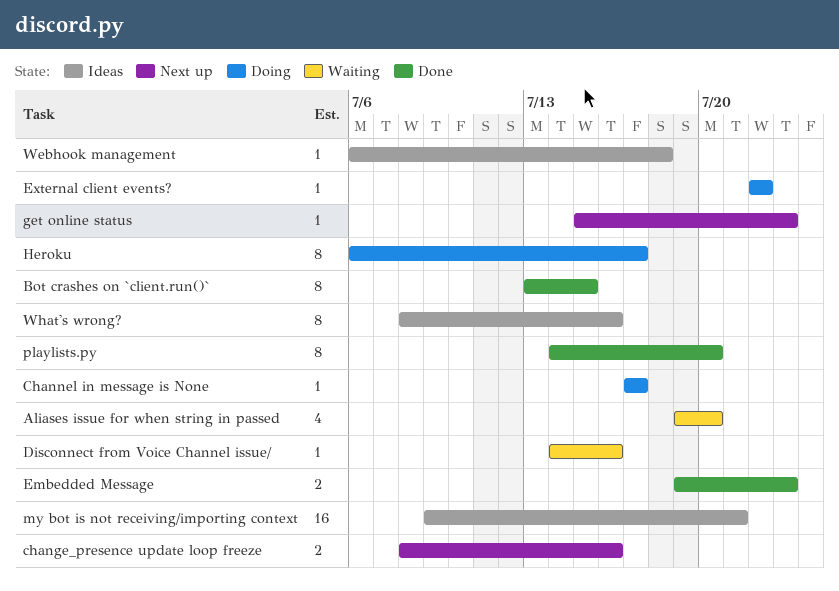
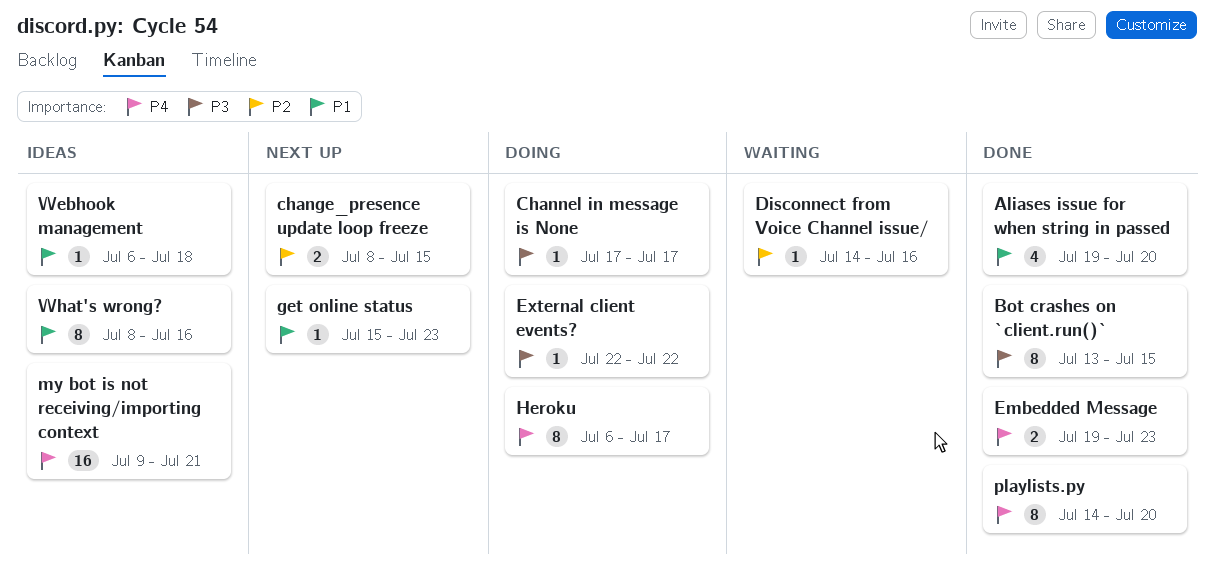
Aliases issue for when string in passed, status: Waiting -> Done
change_presence update loop freeze, due: Jul 16 -> Jul 15

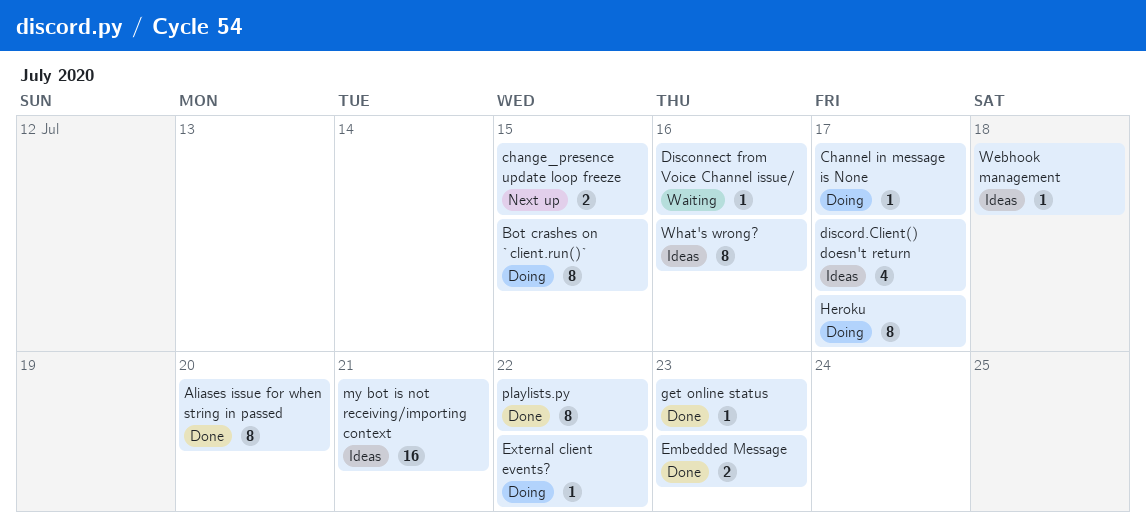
Aliases issue for when string in passed, estimate: 4 -> 8
Bot crashes on `client.run()`, status: Done -> Doing
discord.Client() doesn't return: none -> present
get online status, status: Next up -> Done
playlists.py, due: Jul 20 -> Jul 22

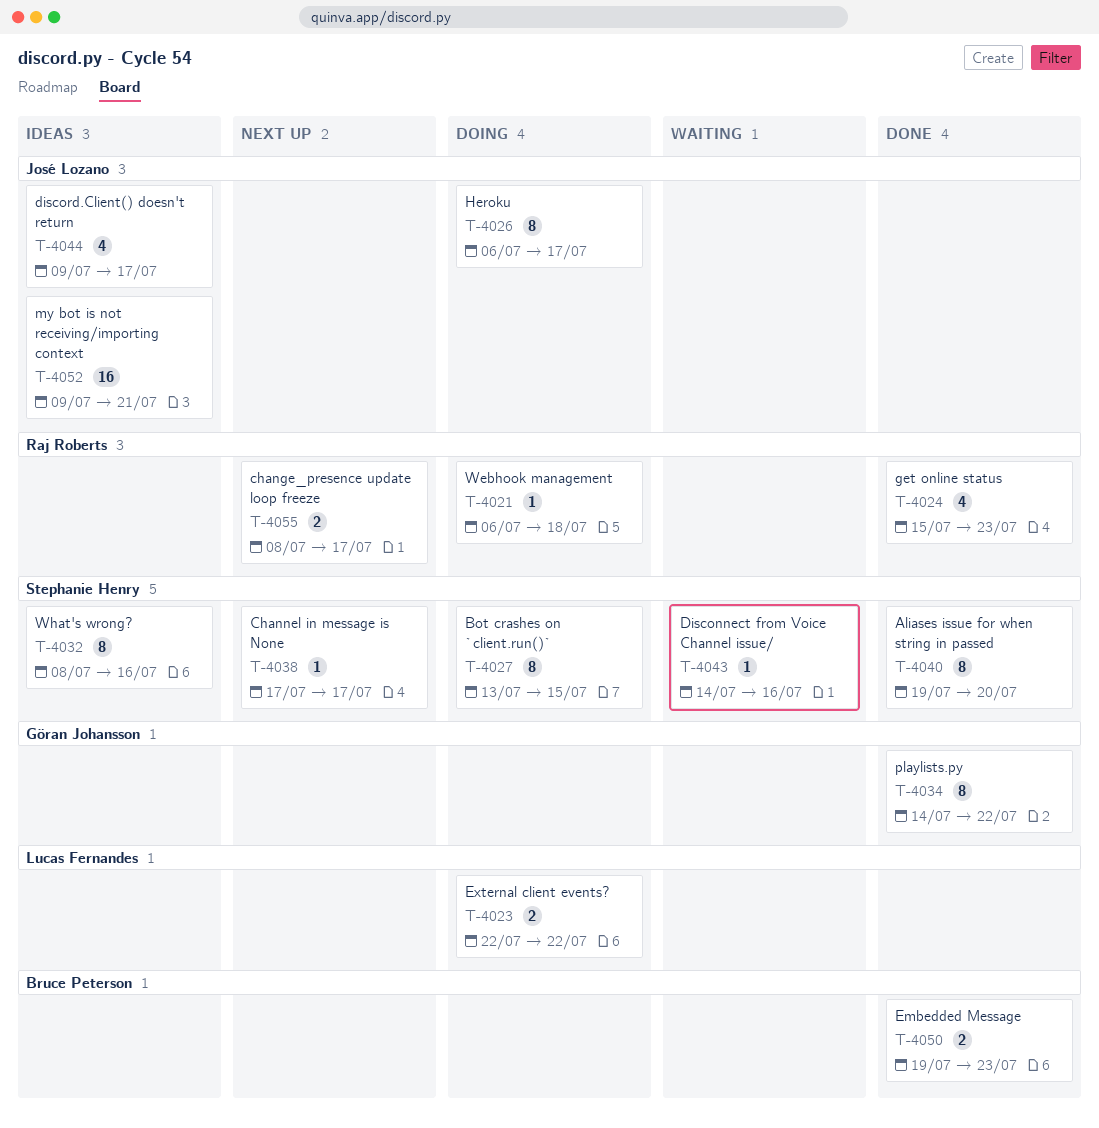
change_presence update loop freeze, due: Jul 15 -> Jul 17
Channel in message is None, status: Doing -> Next up
External client events?, estimate: 1 -> 2
get online status, estimate: 1 -> 4
Webhook management, status: Ideas -> Doing

